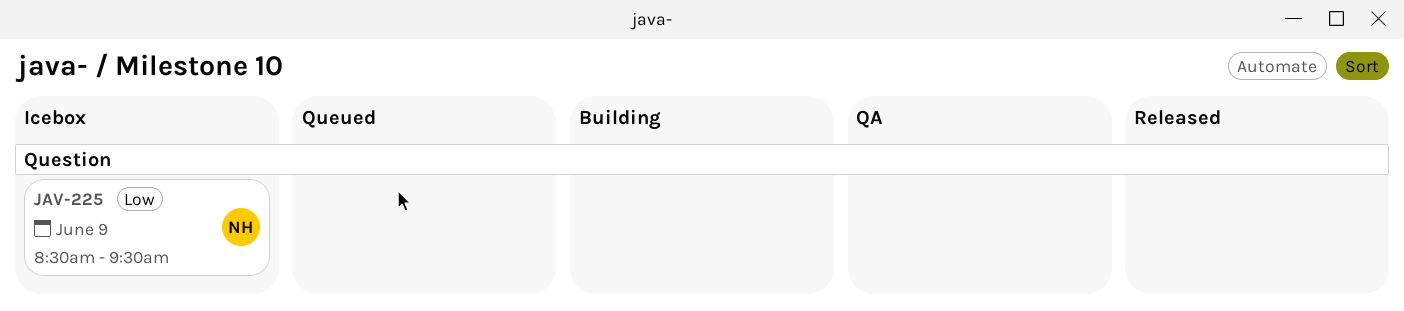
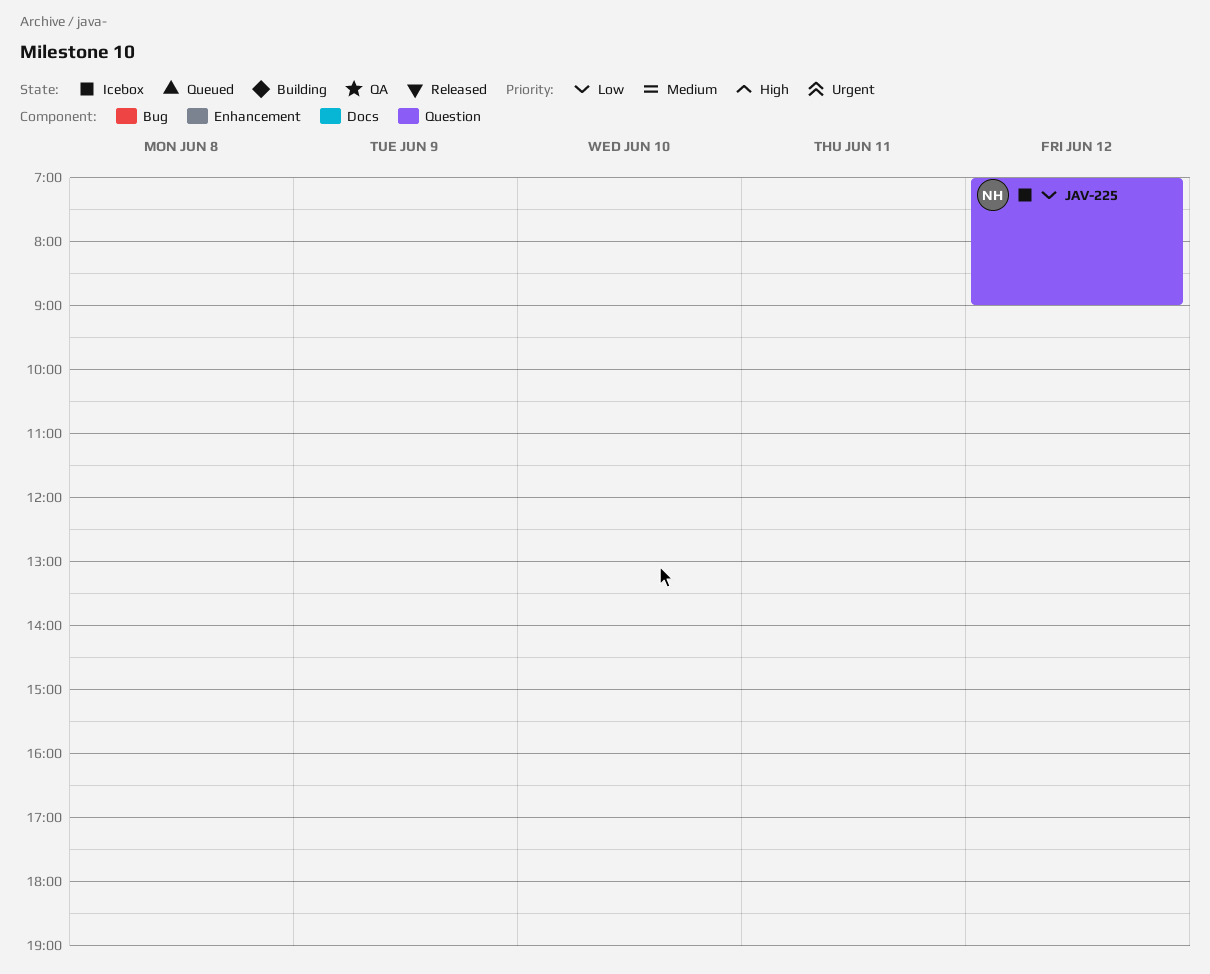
JAV-225, day: Jun 9 -> Jun 12
JAV-225, begins: 08:30 -> 07:00
JAV-225, ends: 09:30 -> 09:00

